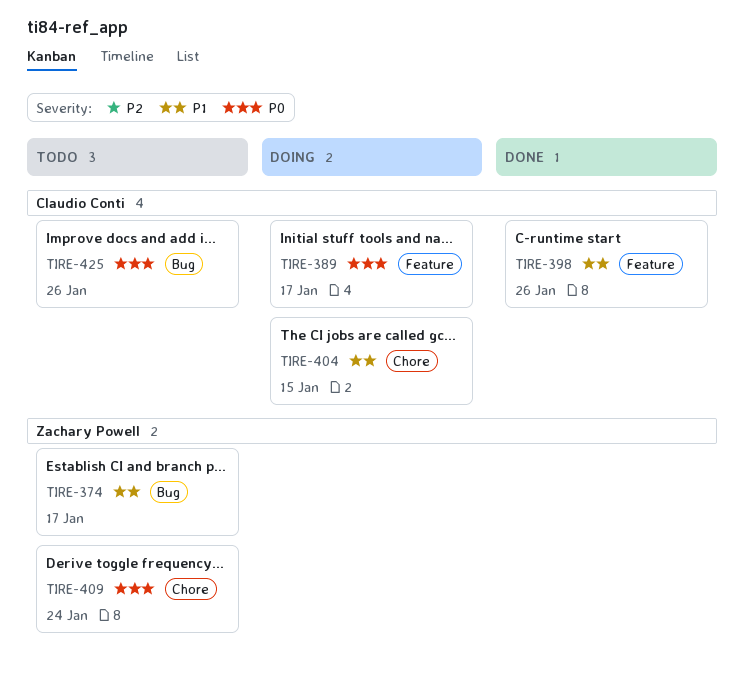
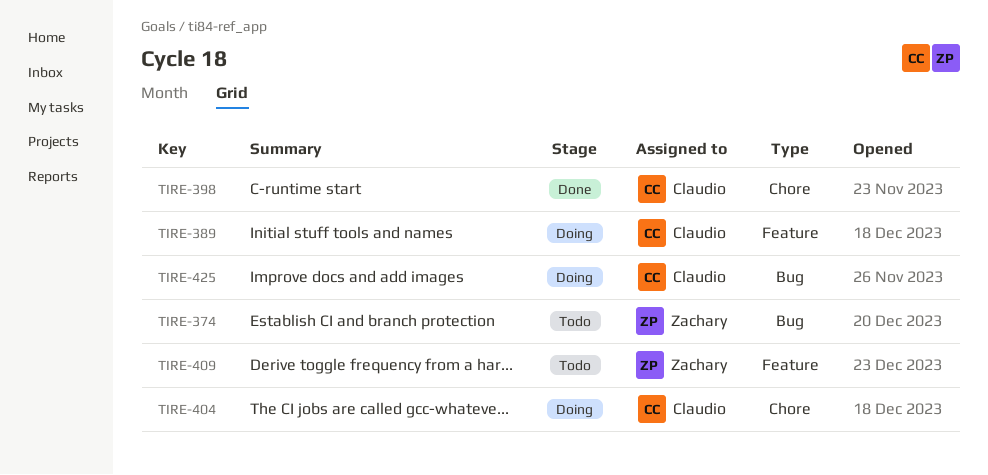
TIRE-398, label: Feature -> Chore
TIRE-409, label: Chore -> Feature
TIRE-425, status: Todo -> Doing

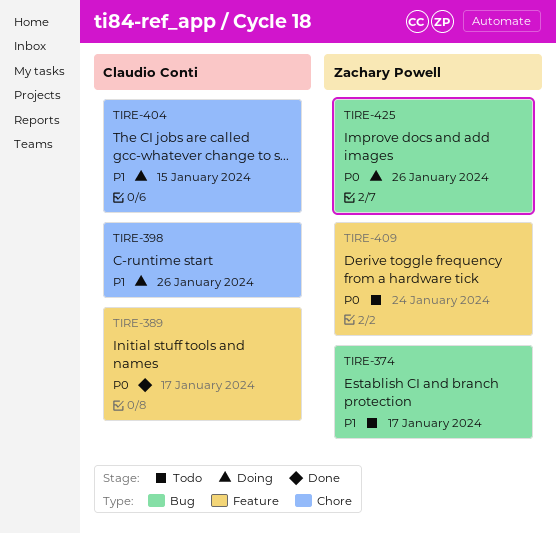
TIRE-389, status: Doing -> Done
TIRE-398, status: Done -> Doing
TIRE-425, owner: Claudio Conti -> Zachary Powell

